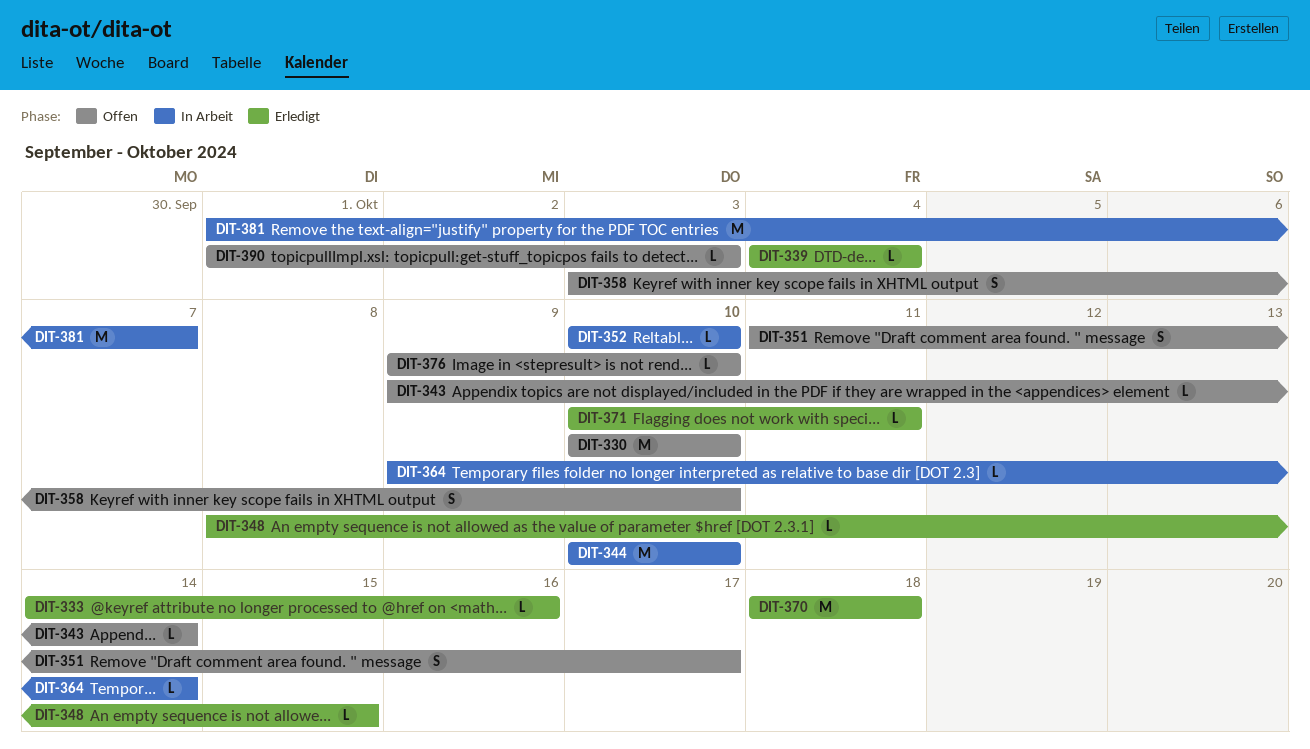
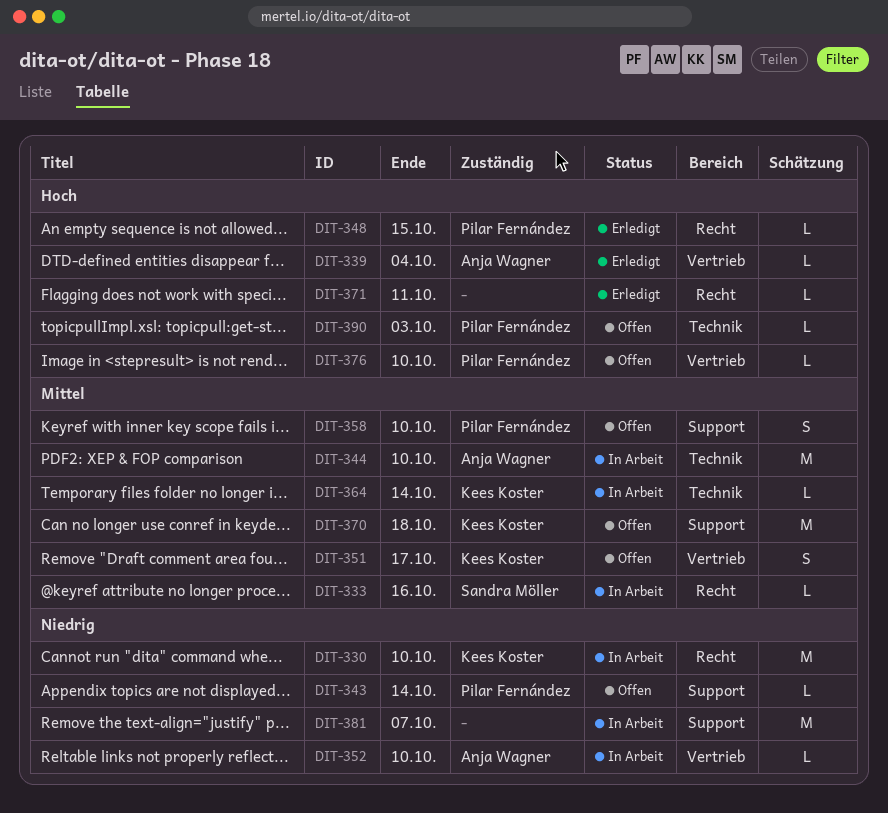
DIT-330, status: Offen -> In Arbeit
DIT-333, status: Erledigt -> In Arbeit
DIT-370, status: Erledigt -> Offen

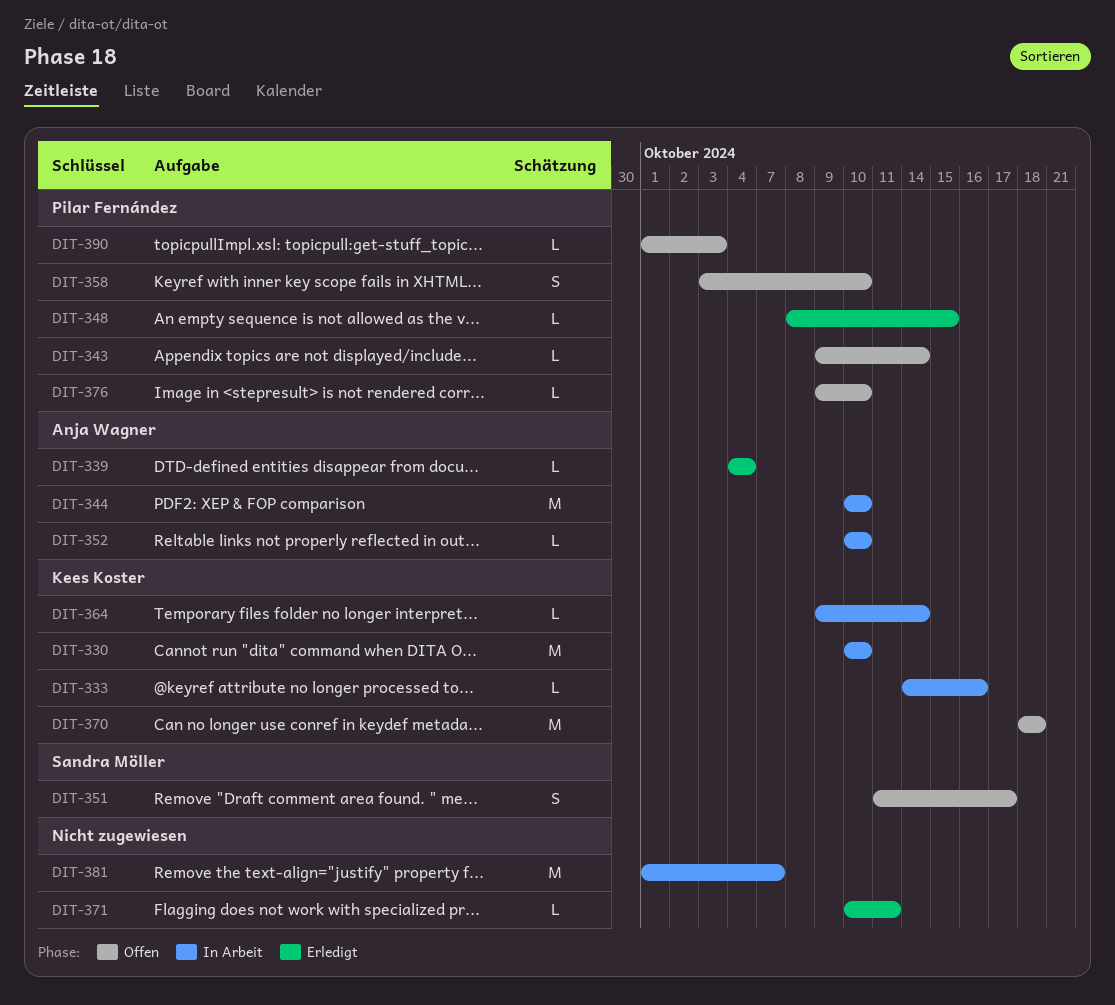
DIT-333, owner: Sandra Möller -> Kees Koster
DIT-351, owner: Kees Koster -> Sandra Möller

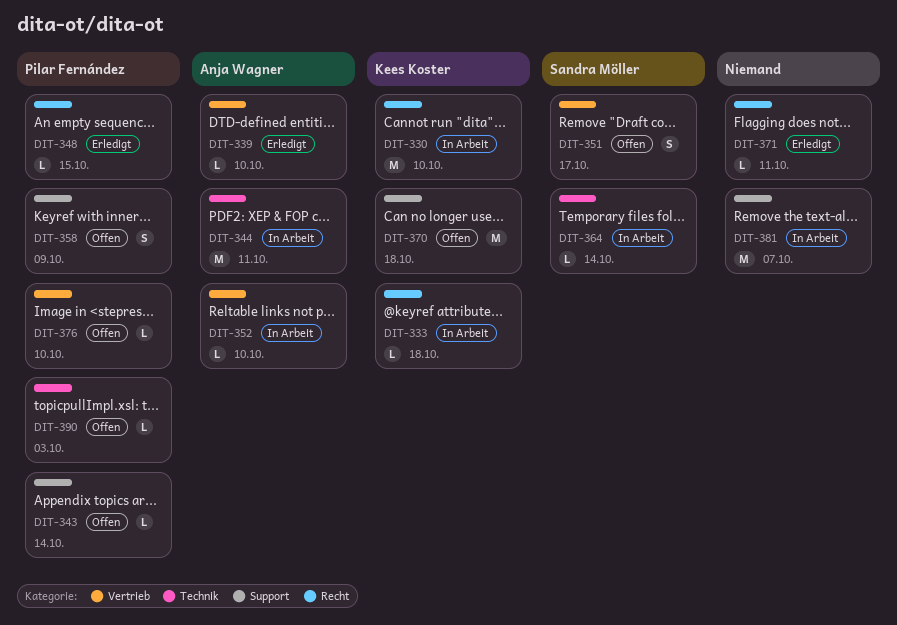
DIT-333, due: Oct 16 -> Oct 18
DIT-339, due: Oct 4 -> Oct 10
DIT-344, due: Oct 10 -> Oct 11
DIT-358, due: Oct 10 -> Oct 9
DIT-364, owner: Kees Koster -> Sandra Möller

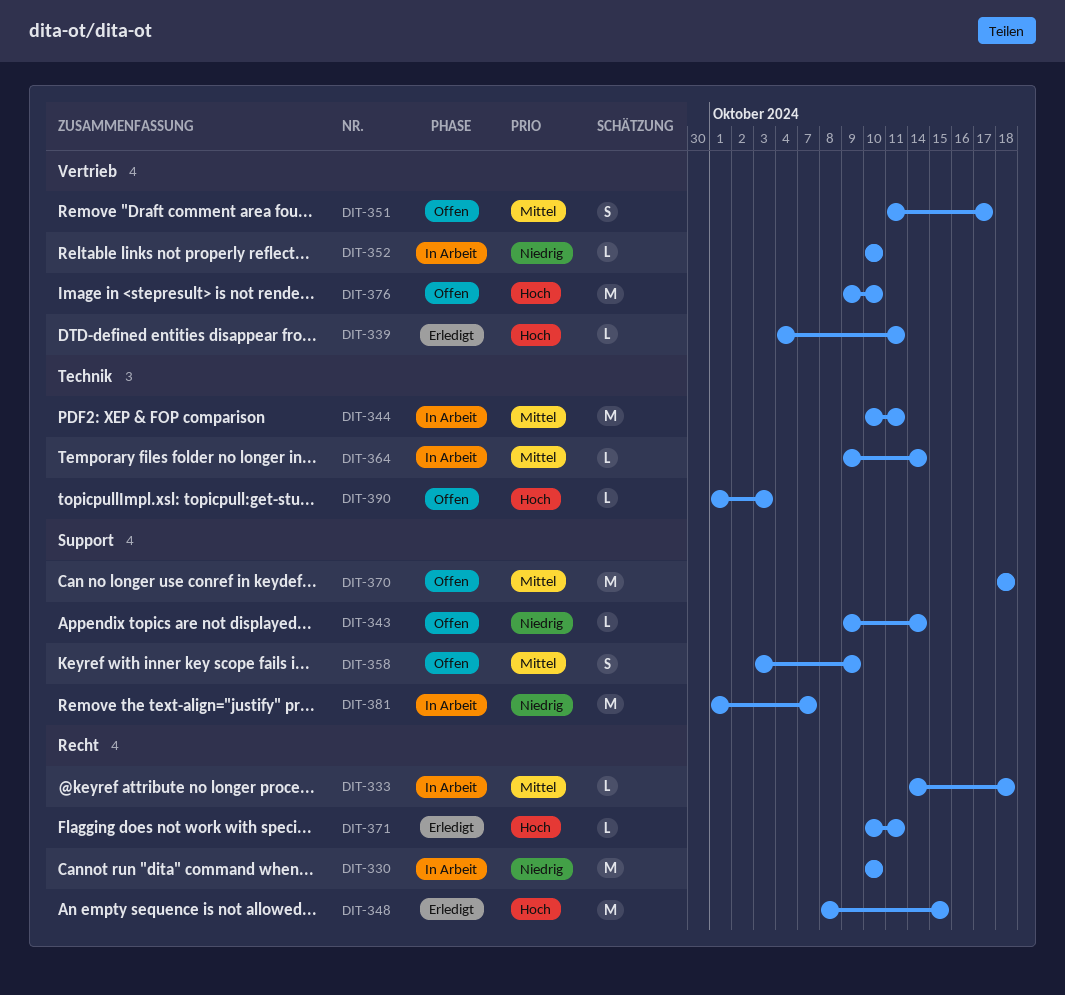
DIT-339, due: Oct 10 -> Oct 11
DIT-348, estimate: L -> M
DIT-376, estimate: L -> M

